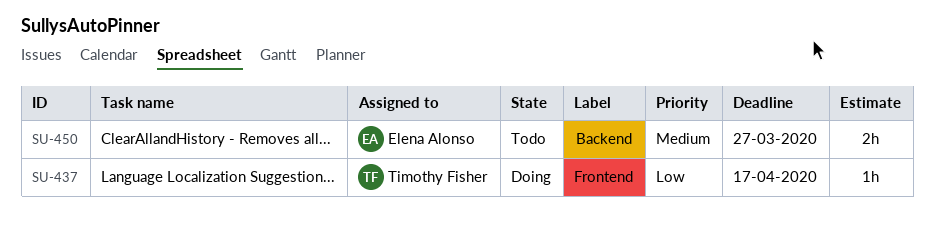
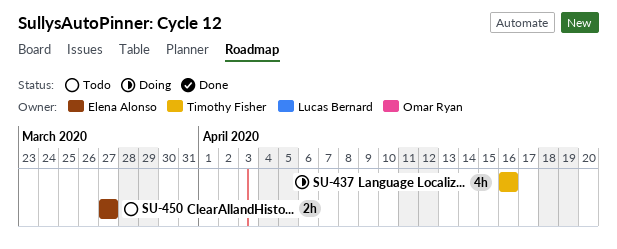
SU-437, estimate: 1h -> 4h
SU-437, due: Apr 17 -> Apr 16

